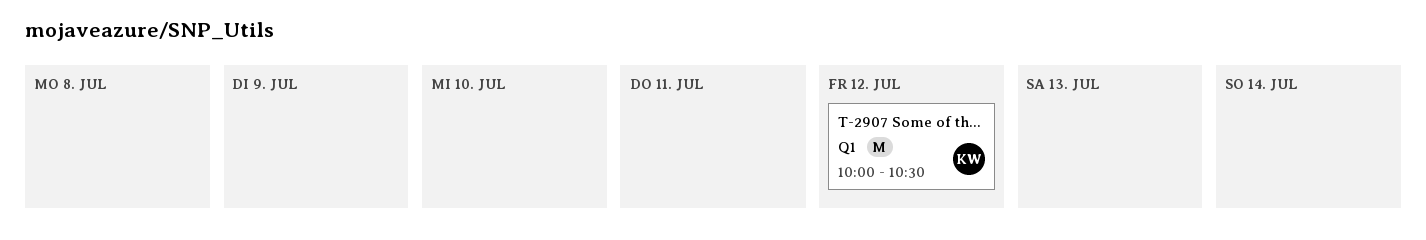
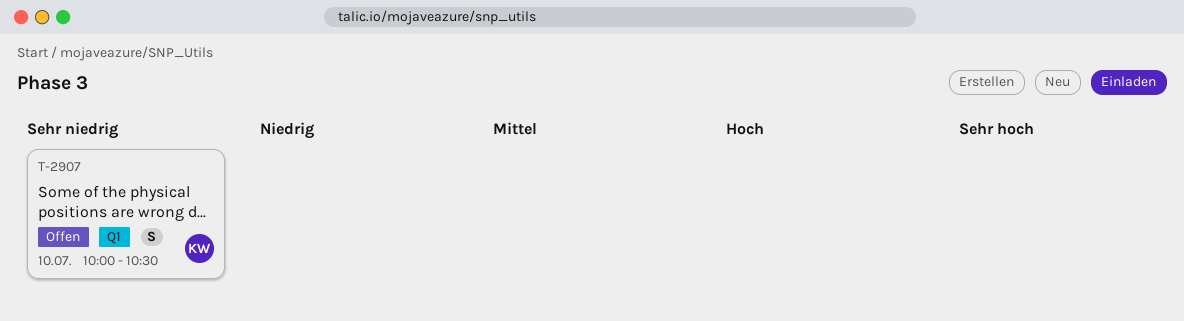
T-2907, estimate: M -> S
T-2907, day: Jul 12 -> Jul 10

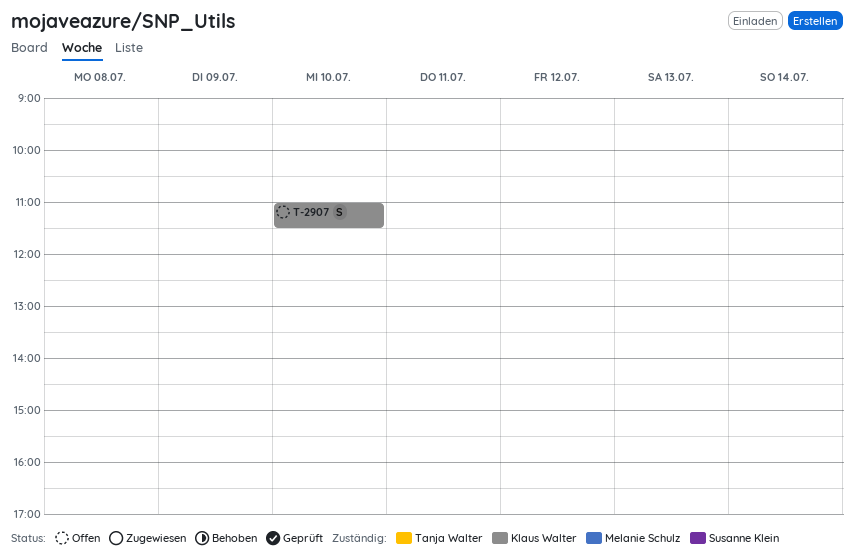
T-2907, begins: 10:00 -> 11:00
T-2907, ends: 10:30 -> 11:30

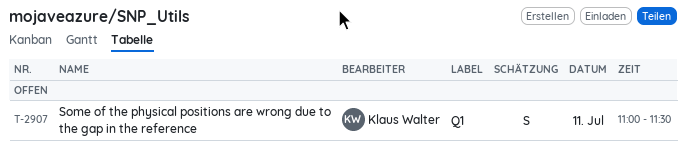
T-2907, day: Jul 10 -> Jul 11

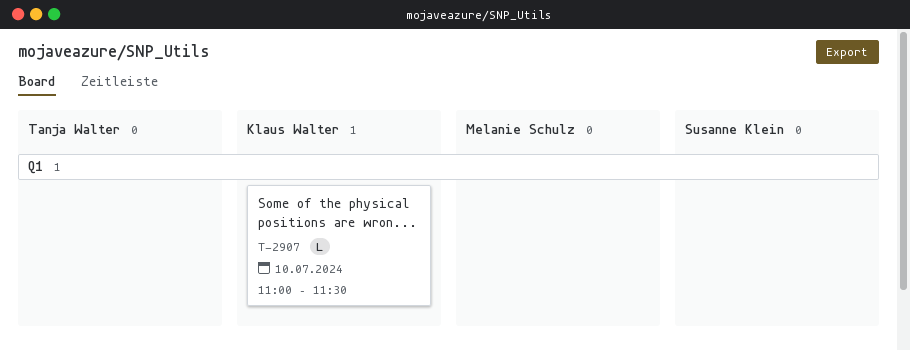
T-2907, estimate: S -> L
T-2907, day: Jul 11 -> Jul 10

